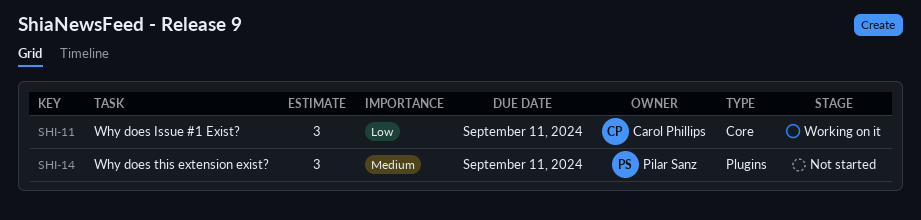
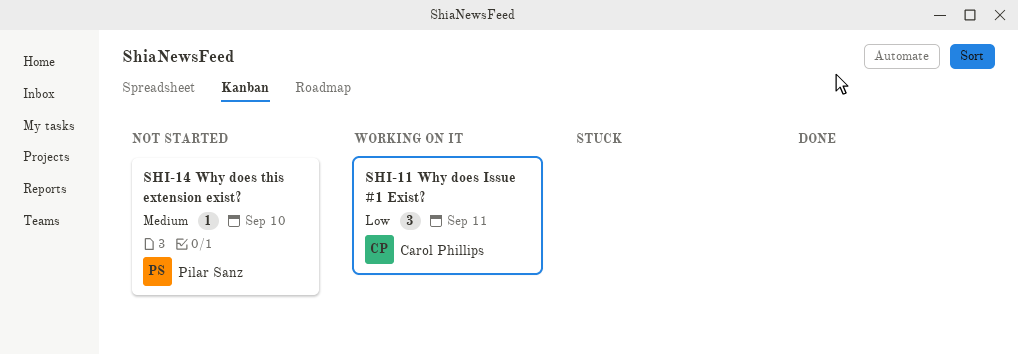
SHI-14, estimate: 3 -> 1
SHI-14, due: Sep 11 -> Sep 10

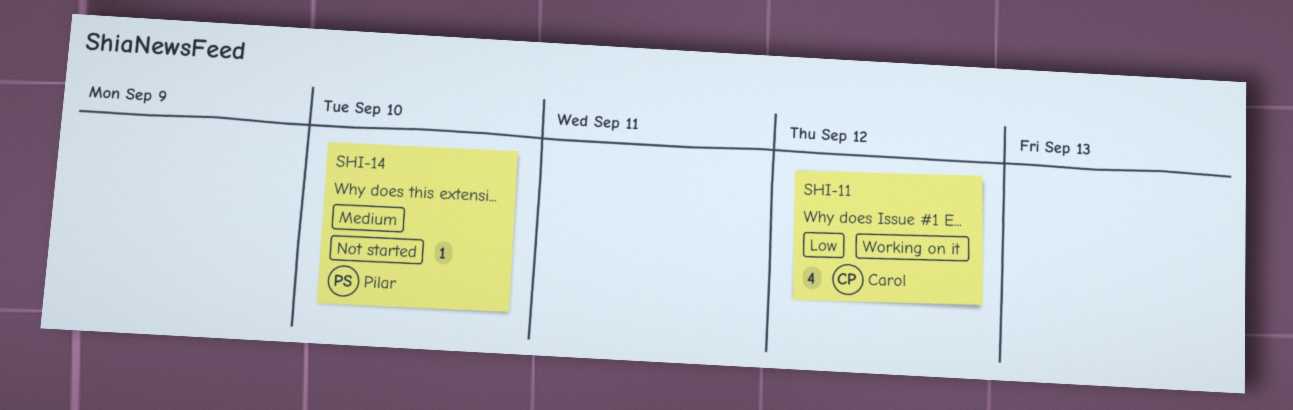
SHI-11, estimate: 3 -> 4
SHI-11, due: Sep 11 -> Sep 12

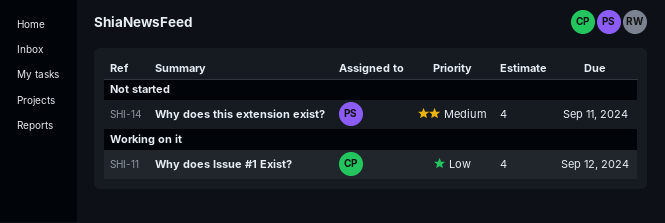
SHI-14, estimate: 1 -> 4
SHI-14, due: Sep 10 -> Sep 11

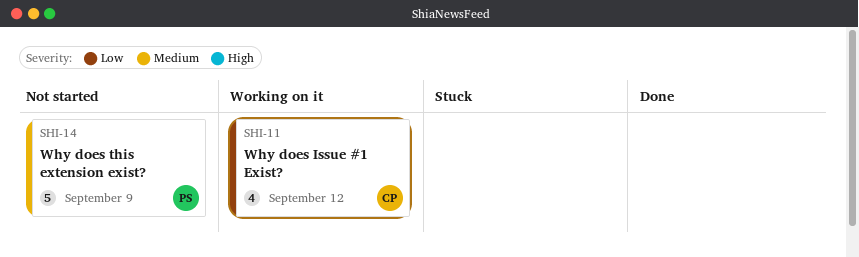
SHI-14, estimate: 4 -> 5
SHI-14, due: Sep 11 -> Sep 9

